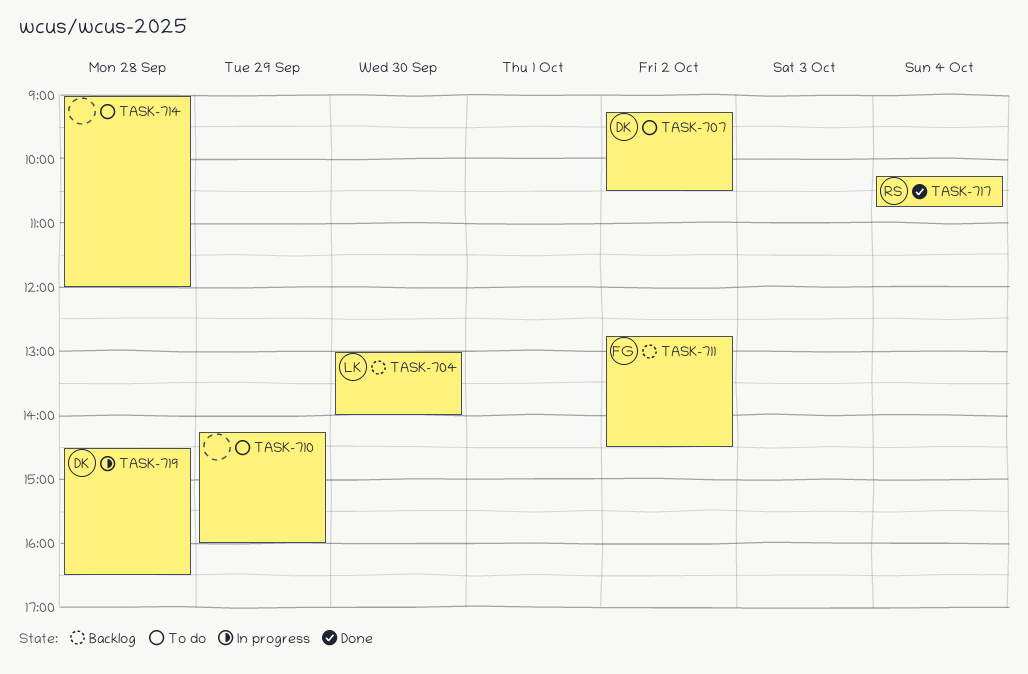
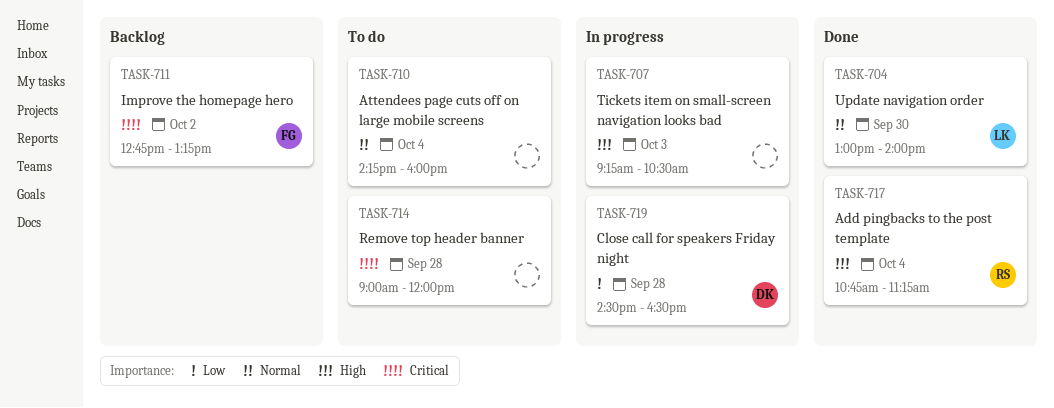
TASK-704, status: Backlog -> Done
TASK-707, status: To do -> In progress
TASK-707, owner: DK -> none
TASK-707, day: Oct 2 -> Oct 3
TASK-710, day: Sep 29 -> Oct 4
TASK-711, ends: 14:30 -> 13:15
TASK-717, begins: 10:15 -> 10:45
TASK-717, ends: 10:45 -> 11:15

